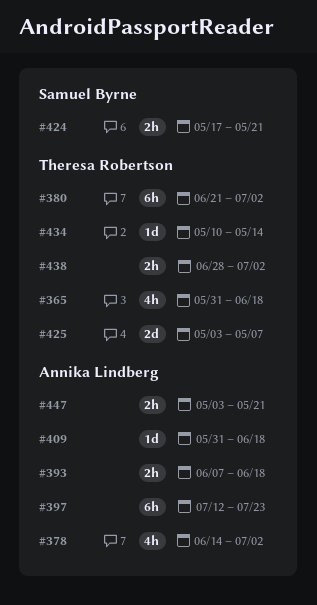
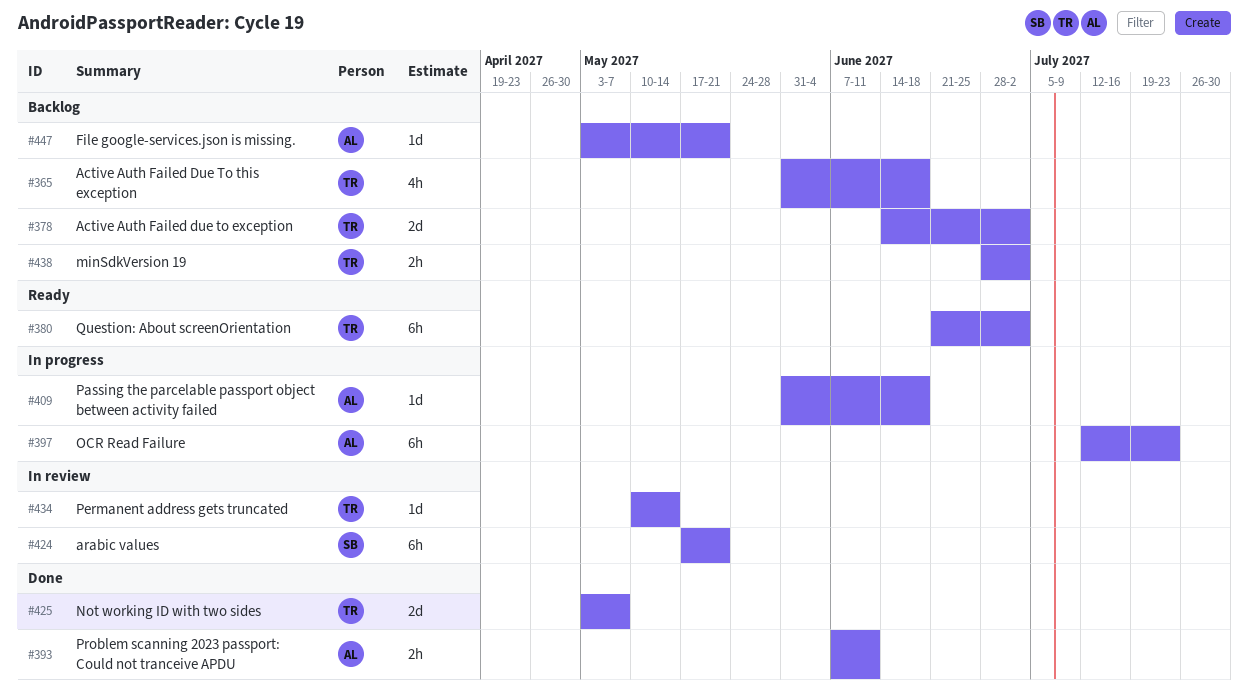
#378, owner: Annika Lindberg -> Theresa Robertson
#378, estimate: 4h -> 2d
#393, due: Jun 18 -> Jun 11
#424, estimate: 2h -> 6h
#447, estimate: 2h -> 1d

